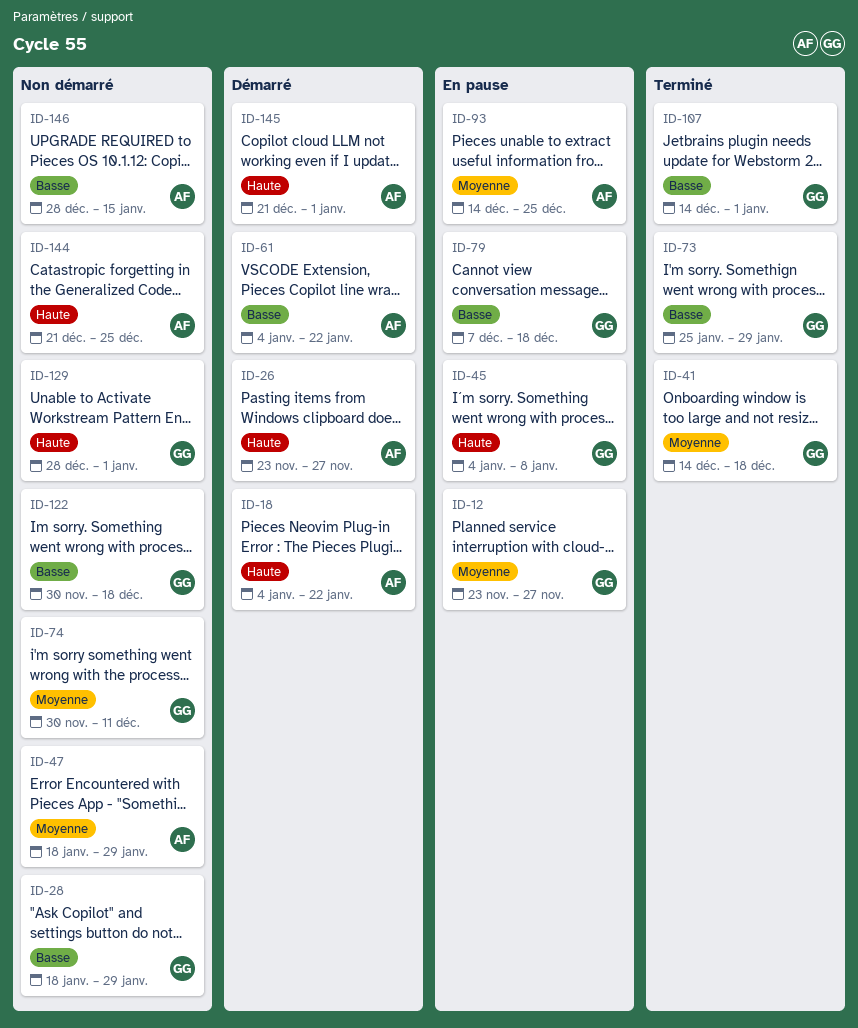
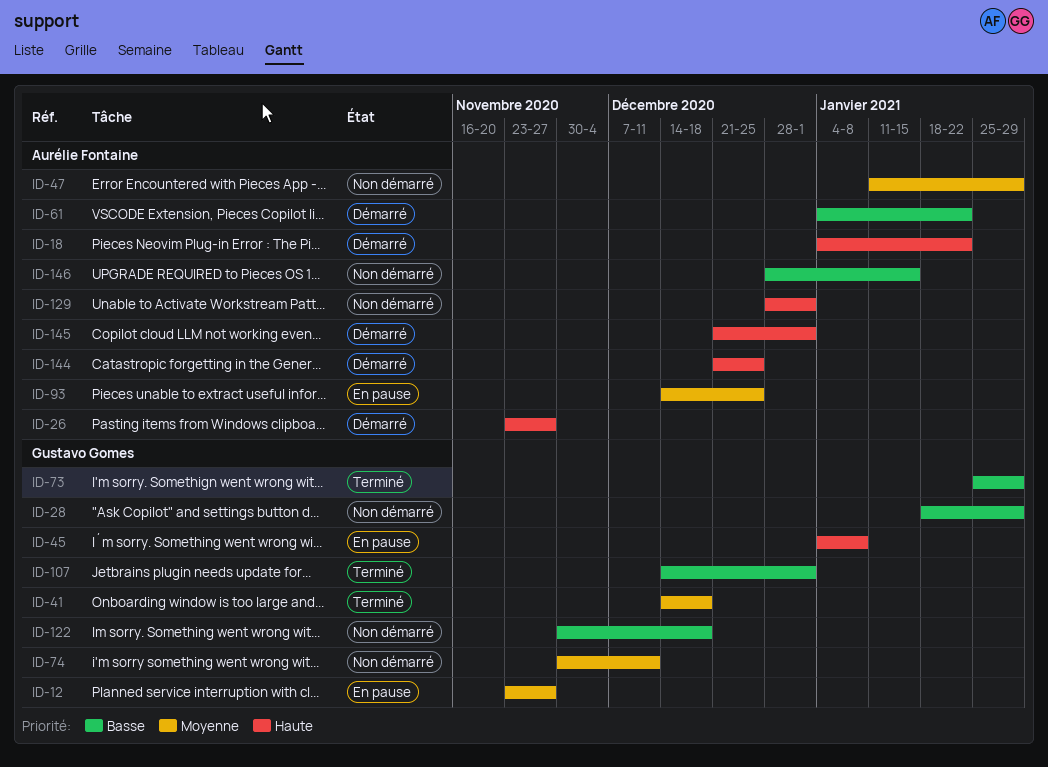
ID-47, start: Jan 18 -> Jan 11
ID-79: present -> none
ID-129, owner: Gustavo Gomes -> Aurélie Fontaine
ID-144, status: Non démarré -> Démarré

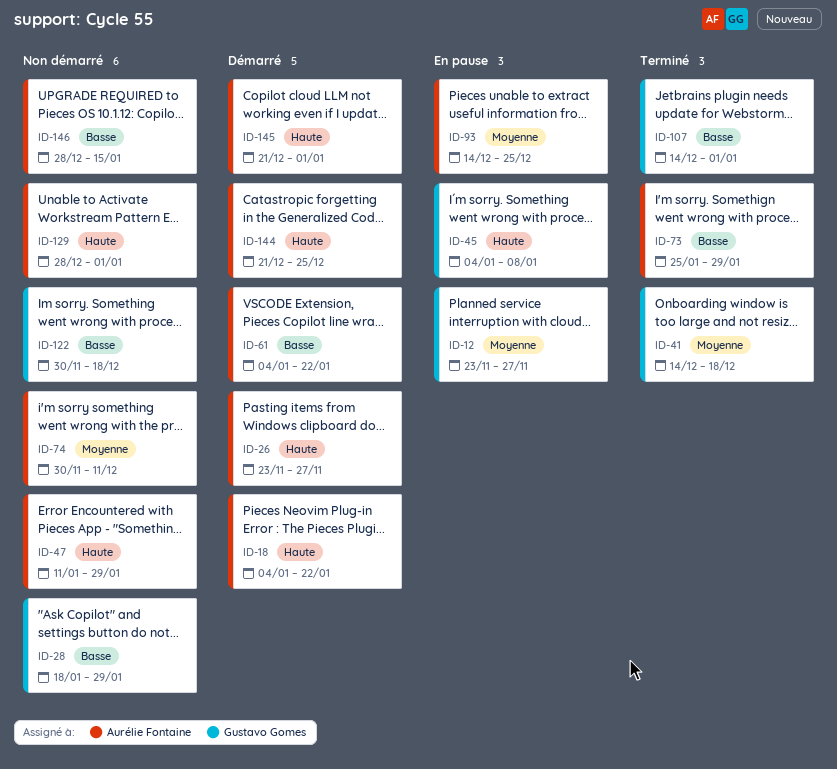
ID-47, priority: Moyenne -> Haute
ID-73, owner: Gustavo Gomes -> Aurélie Fontaine
ID-74, owner: Gustavo Gomes -> Aurélie Fontaine

